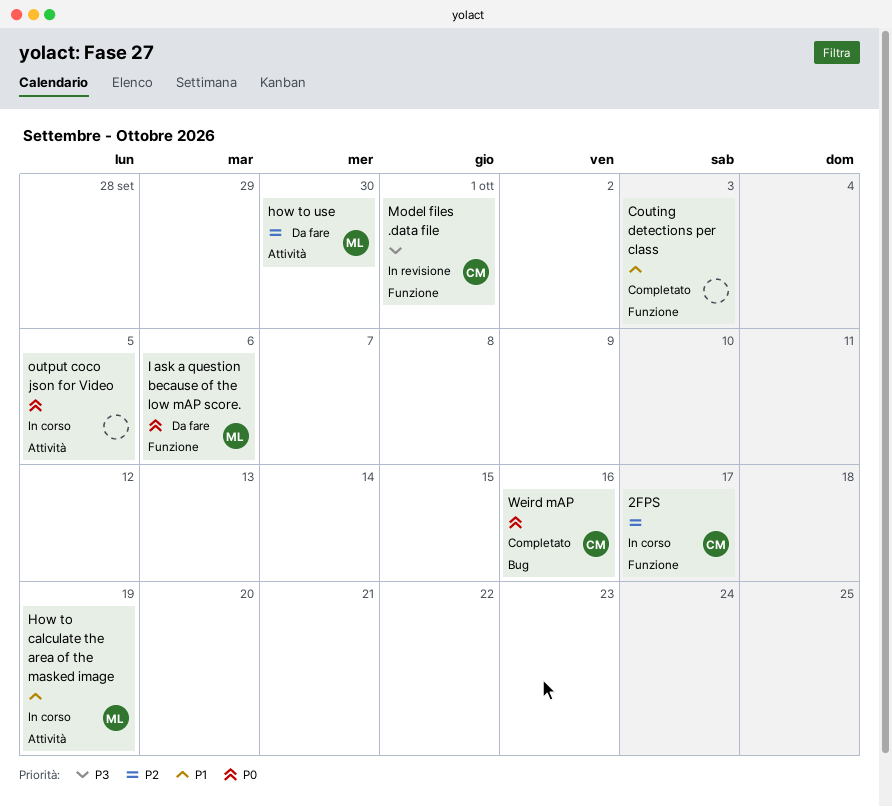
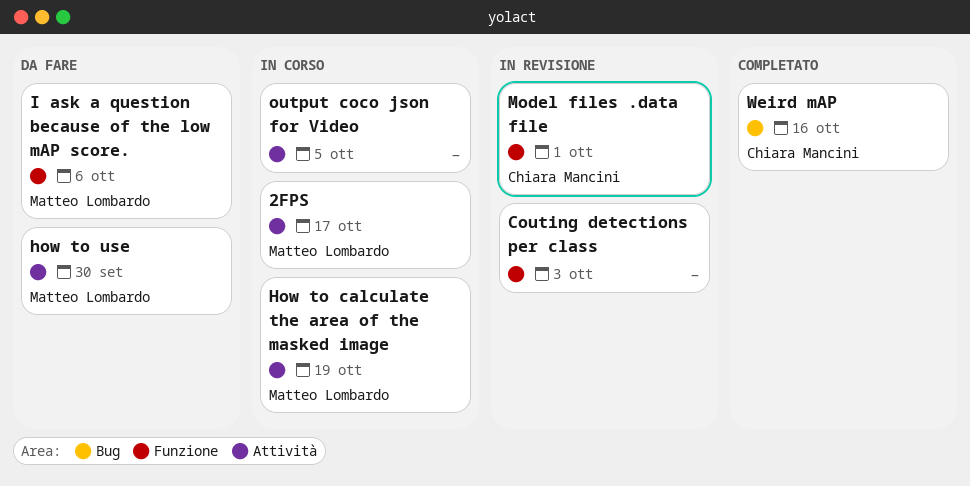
2FPS, owner: Chiara Mancini -> Matteo Lombardo
2FPS, label: Funzione -> Attività
Couting detections per class, status: Completato -> In revisione

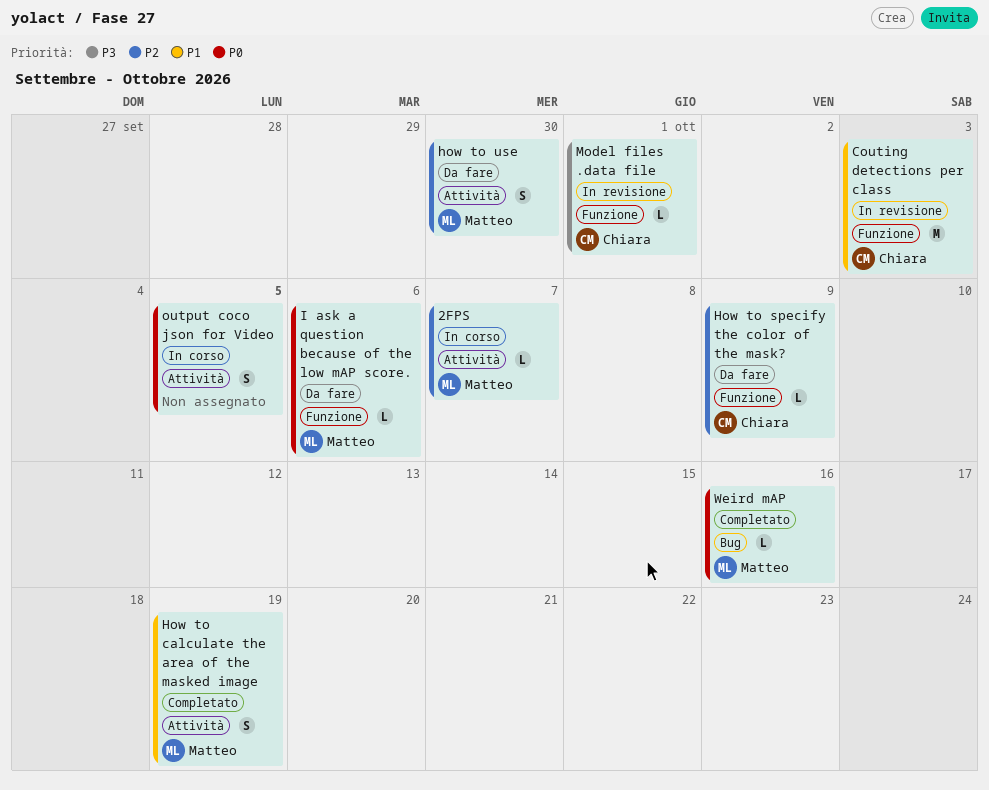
2FPS, due: Oct 17 -> Oct 7
Couting detections per class, owner: none -> Chiara Mancini
How to calculate the area of the masked image, status: In corso -> Completato
How to specify the color of the mask?: none -> present
Weird mAP, owner: Chiara Mancini -> Matteo Lombardo

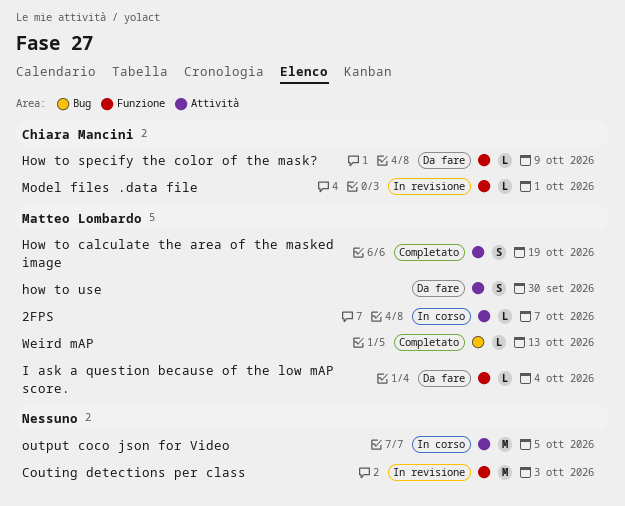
Couting detections per class, owner: Chiara Mancini -> none
I ask a question because of the low mAP score., due: Oct 6 -> Oct 4
output coco json for Video, estimate: S -> M
Weird mAP, due: Oct 16 -> Oct 13

